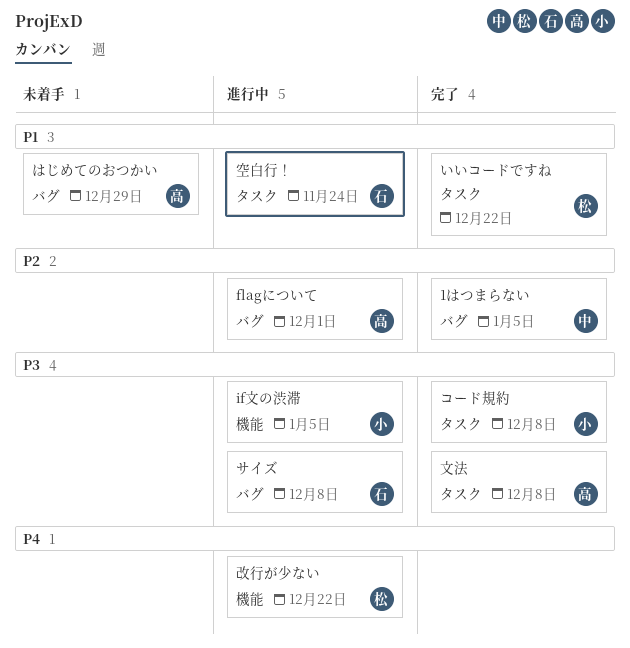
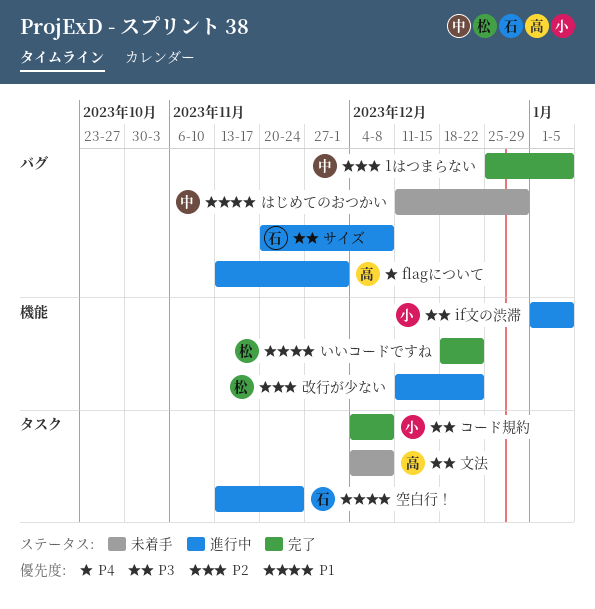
flagについて, priority: P2 -> P4
いいコードですね, label: タスク -> 機能
はじめてのおつかい, owner: 高 -> 中
改行が少ない, priority: P4 -> P2
文法, status: 完了 -> 未着手

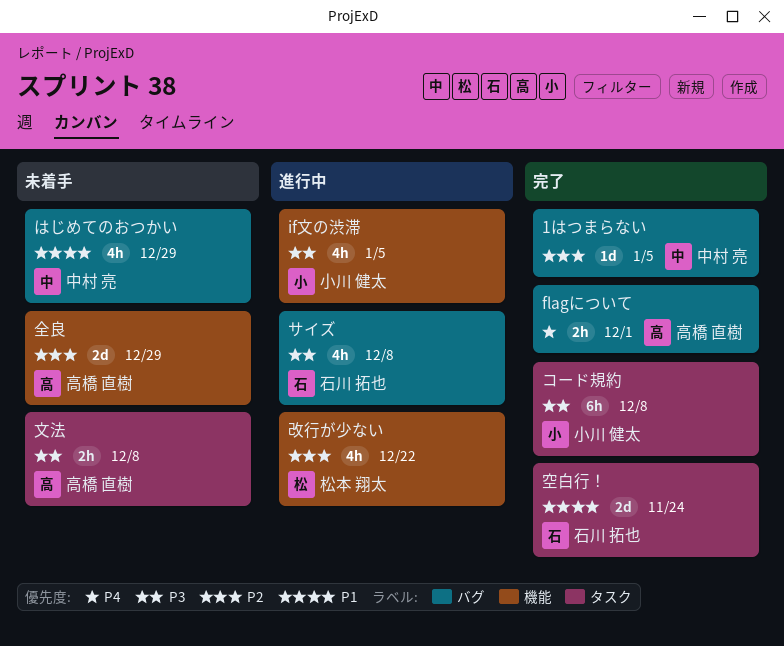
flagについて, status: 進行中 -> 完了
いいコードですね: present -> none
全良: none -> present
空白行！, status: 進行中 -> 完了

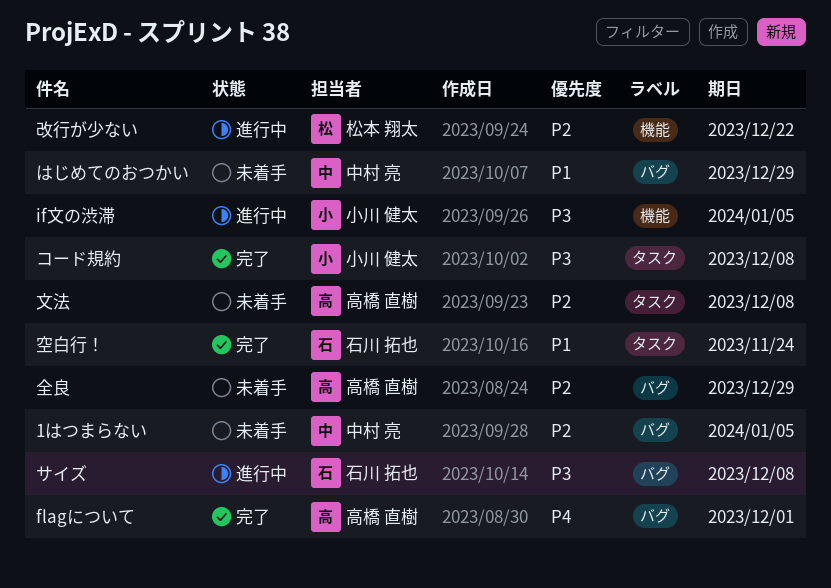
1はつまらない, status: 完了 -> 未着手
全良, label: 機能 -> バグ
文法, priority: P3 -> P2

